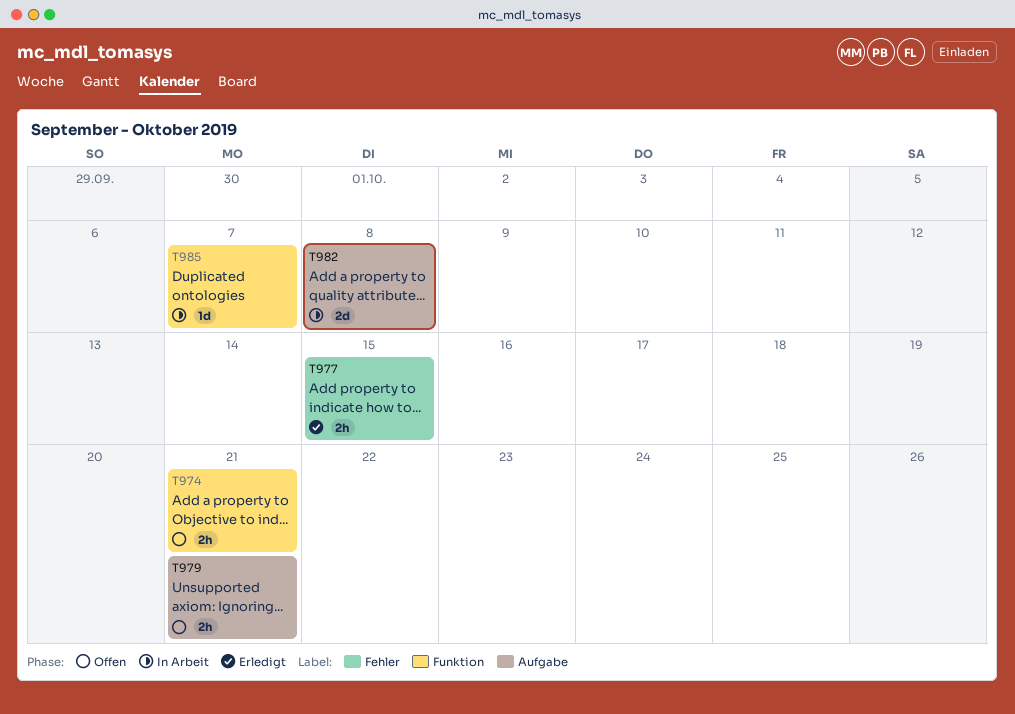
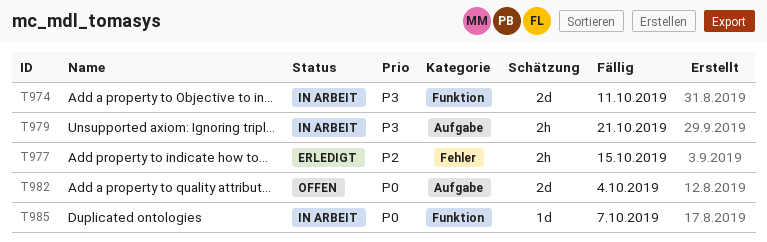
T974, status: Offen -> In Arbeit
T974, estimate: 2h -> 2d
T974, due: Oct 21 -> Oct 11
T979, status: Offen -> In Arbeit
T982, status: In Arbeit -> Offen
T982, due: Oct 8 -> Oct 4

